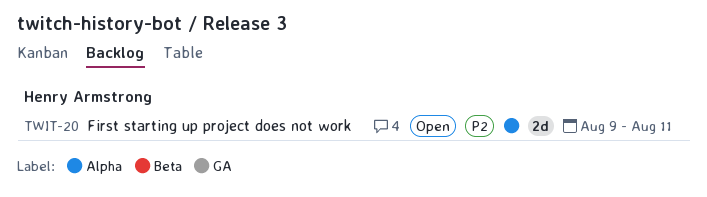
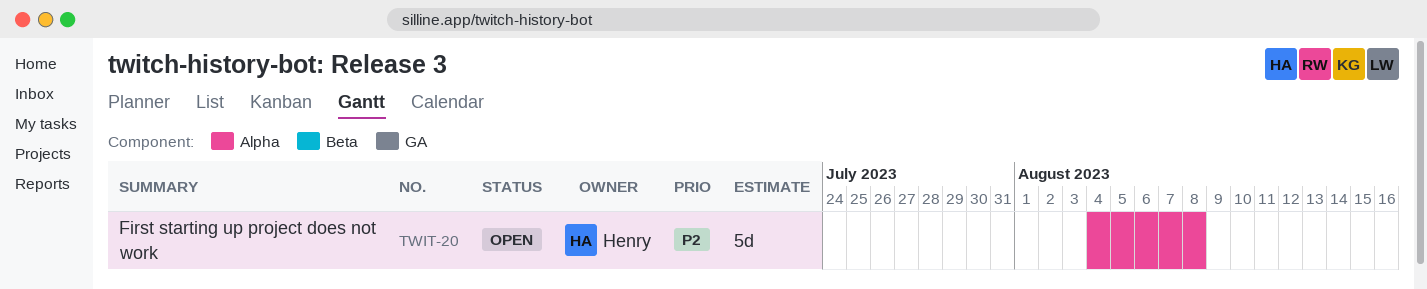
TWIT-20, estimate: 2d -> 5d
TWIT-20, start: Aug 9 -> Aug 4
TWIT-20, due: Aug 11 -> Aug 8

